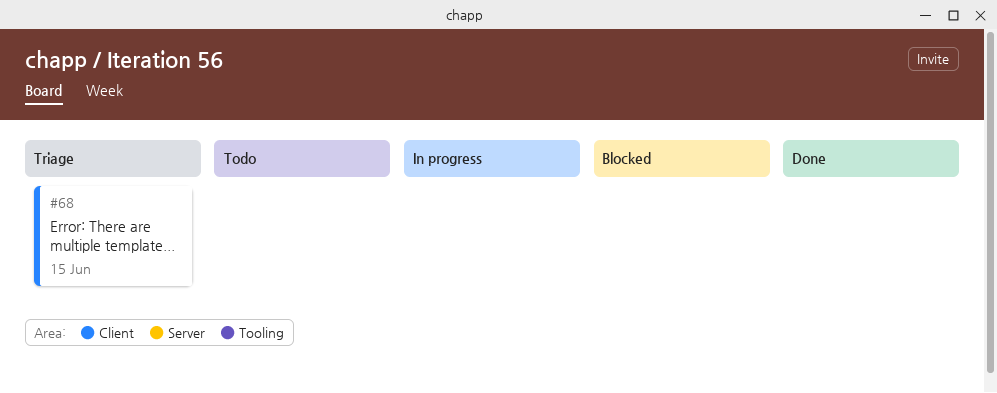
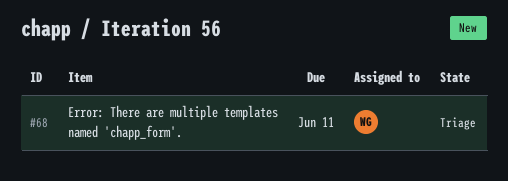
#68, due: Jun 15 -> Jun 11

